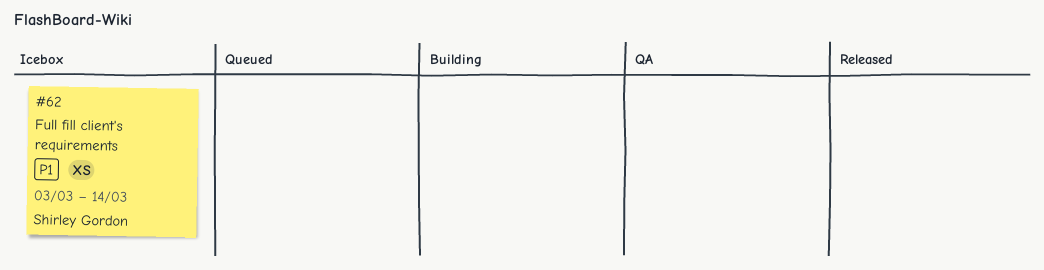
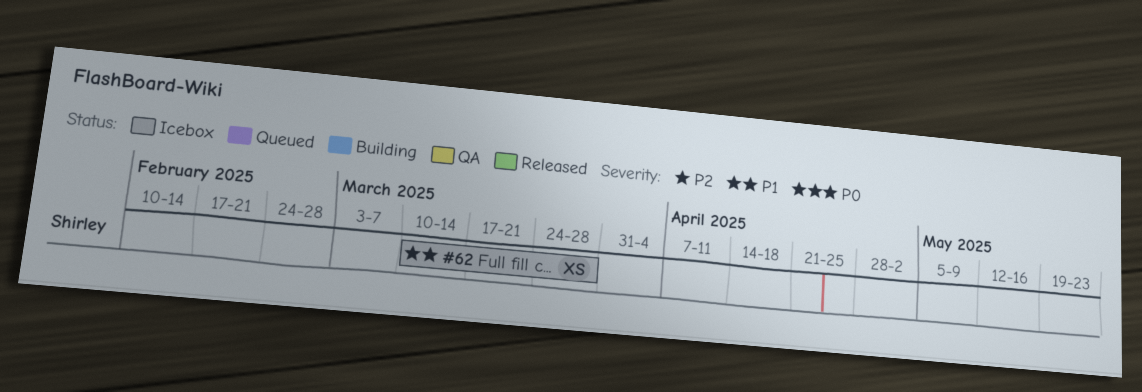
#62, start: Mar 3 -> Mar 10
#62, due: Mar 14 -> Mar 28

